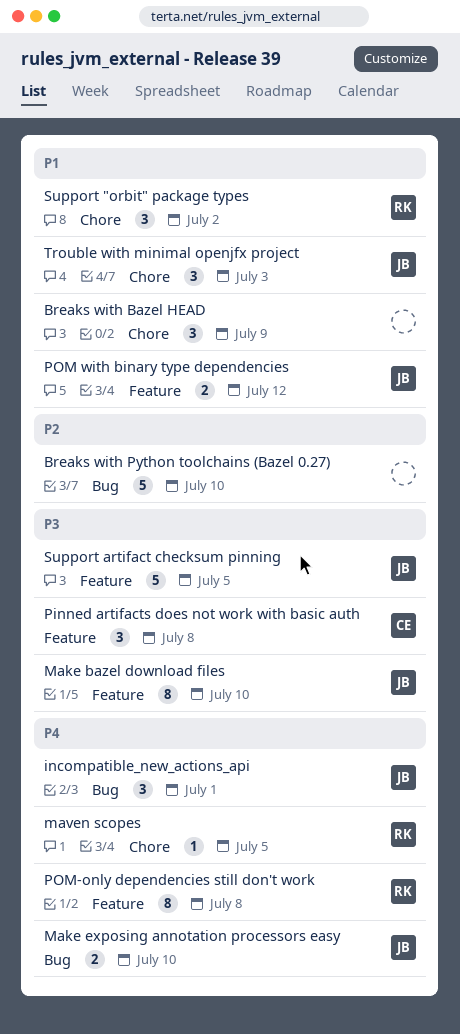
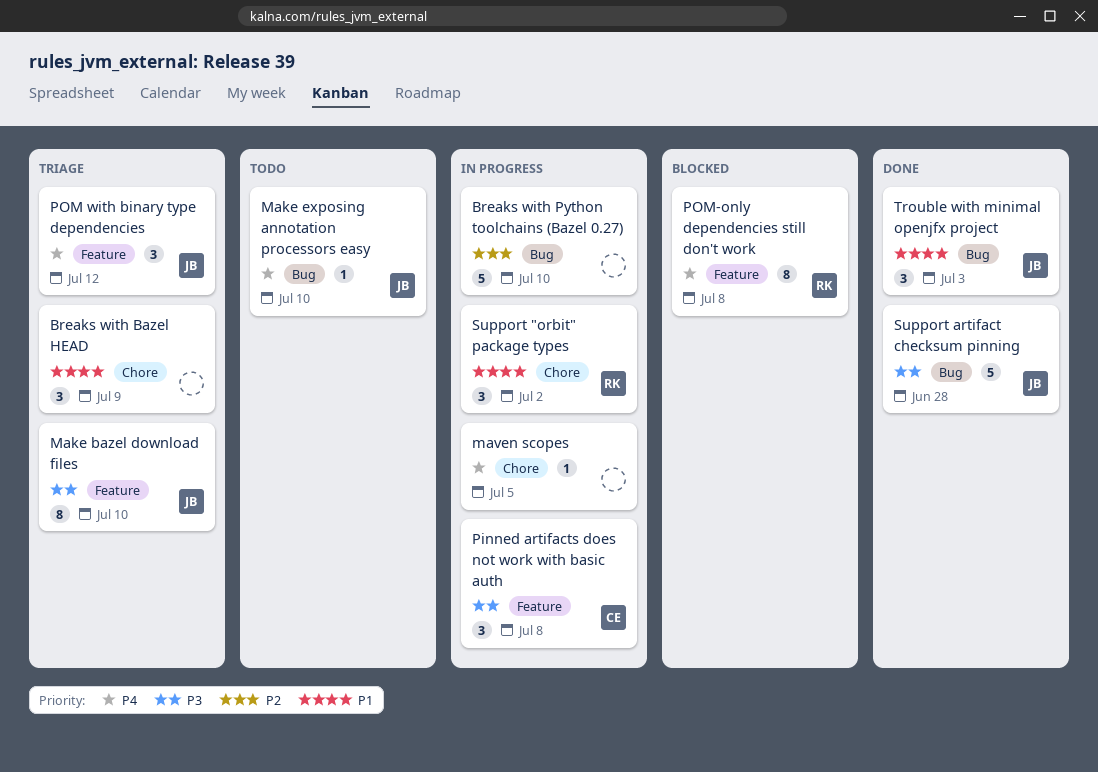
incompatible_new_actions_api: present -> none
Make exposing annotation processors easy, estimate: 2 -> 1
maven scopes, owner: RK -> none
POM with binary type dependencies, priority: P1 -> P4
POM with binary type dependencies, estimate: 2 -> 3
Support artifact checksum pinning, label: Feature -> Bug
Support artifact checksum pinning, due: Jul 5 -> Jun 28
Trouble with minimal openjfx project, label: Chore -> Bug

